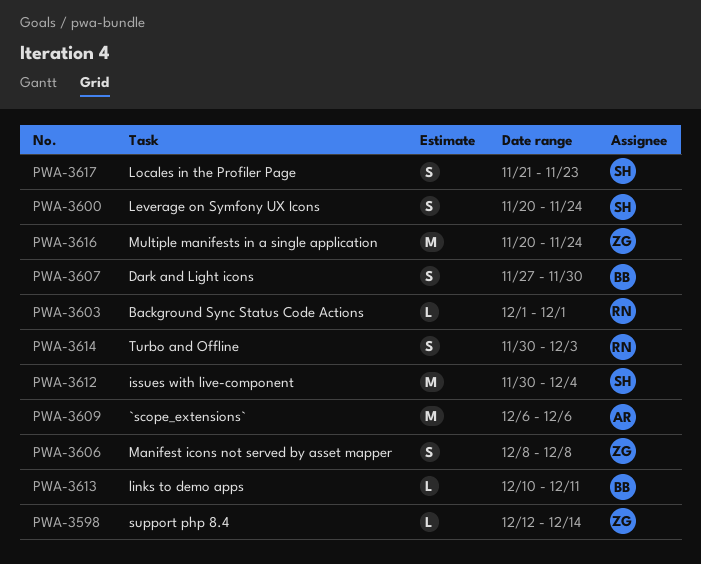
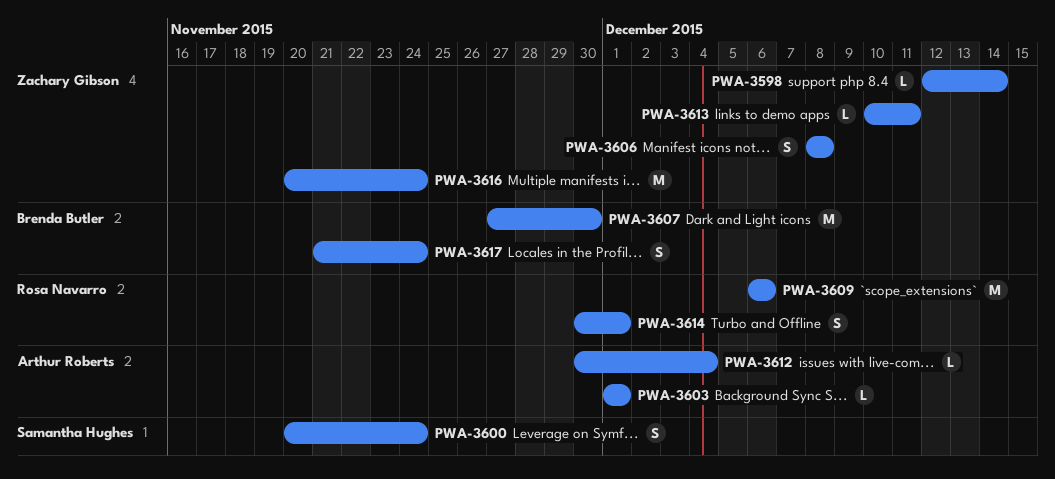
PWA-3603, owner: Rosa Navarro -> Arthur Roberts
PWA-3607, estimate: S -> M
PWA-3609, owner: Arthur Roberts -> Rosa Navarro
PWA-3612, owner: Samantha Hughes -> Arthur Roberts
PWA-3612, estimate: M -> L
PWA-3613, owner: Brenda Butler -> Zachary Gibson
PWA-3614, due: Dec 3 -> Dec 1
PWA-3617, owner: Samantha Hughes -> Brenda Butler
PWA-3617, due: Nov 23 -> Nov 24

